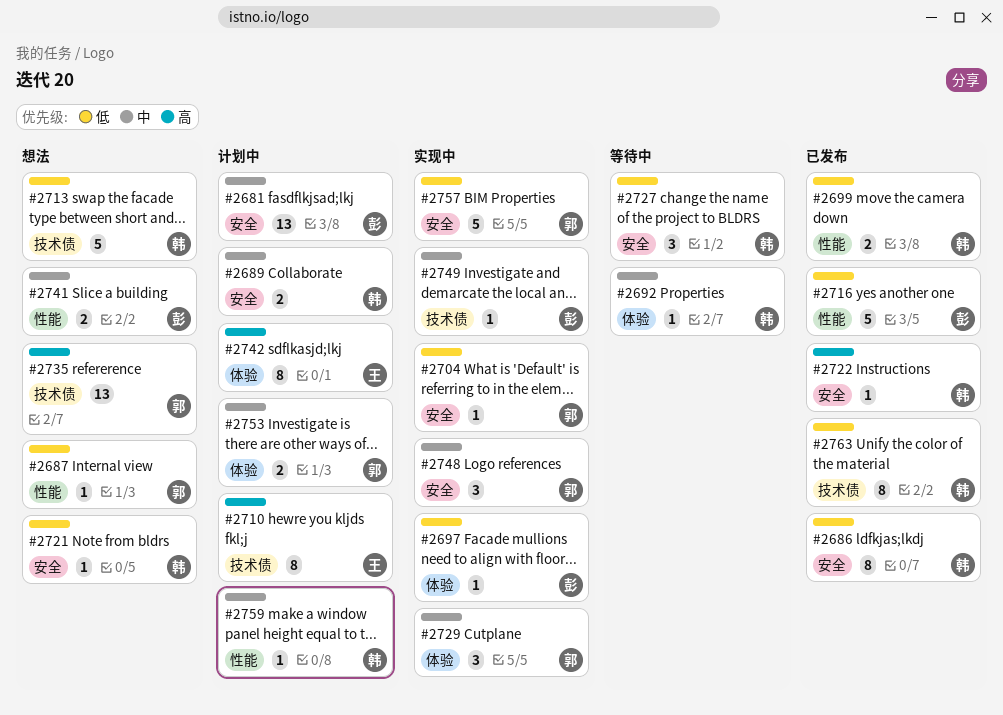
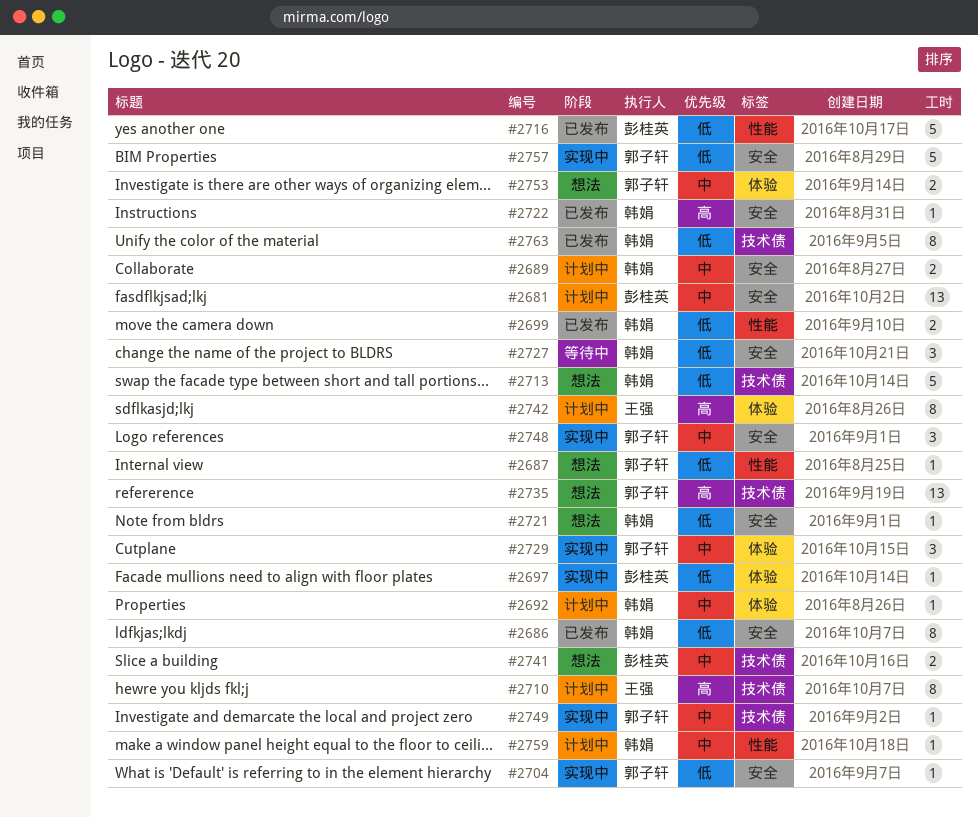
#2692, status: 等待中 -> 计划中
#2741, label: 性能 -> 技术债
#2749, owner: 彭桂英 -> 郭子轩
#2753, status: 计划中 -> 想法

